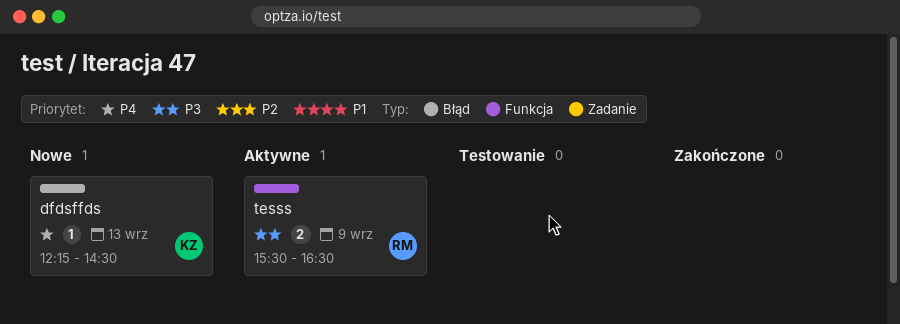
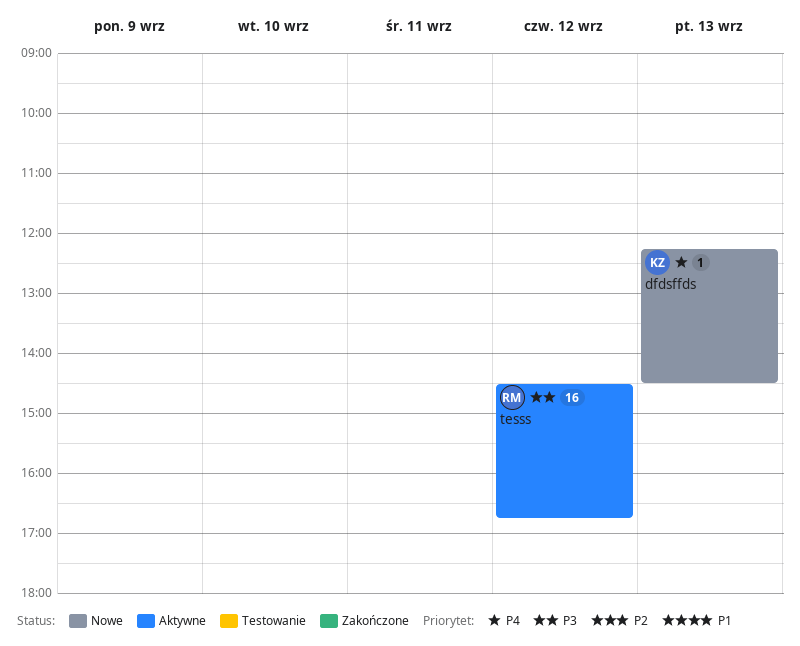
tesss, estimate: 2 -> 16
tesss, day: Sep 9 -> Sep 12
tesss, begins: 15:30 -> 14:30
tesss, ends: 16:30 -> 16:45

